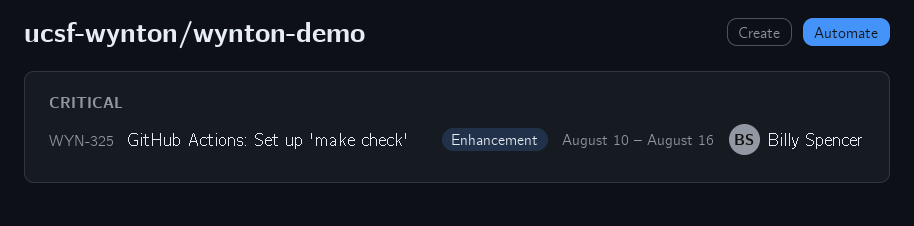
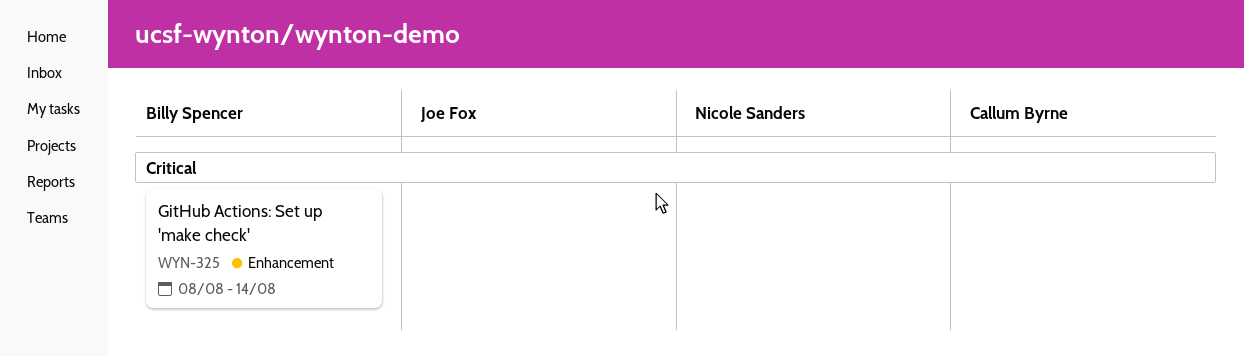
WYN-325, start: Aug 10 -> Aug 8
WYN-325, due: Aug 16 -> Aug 14

